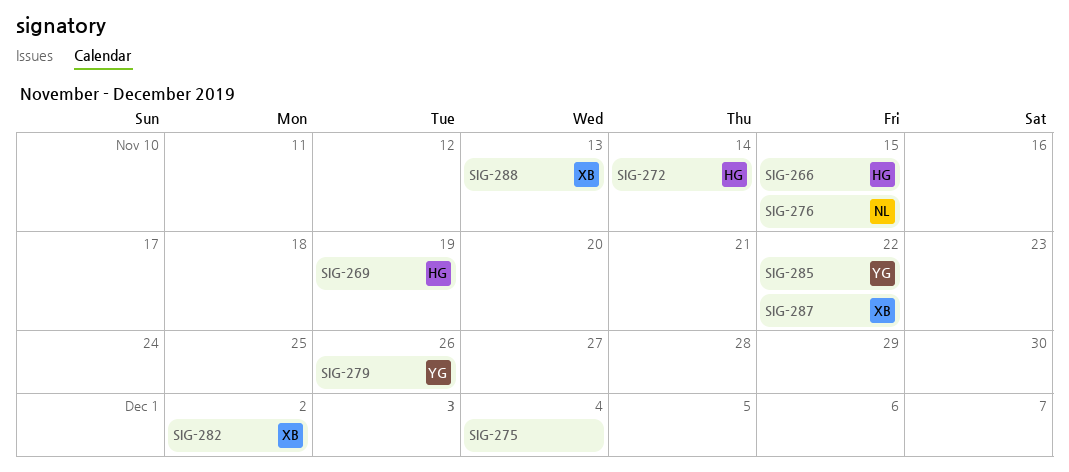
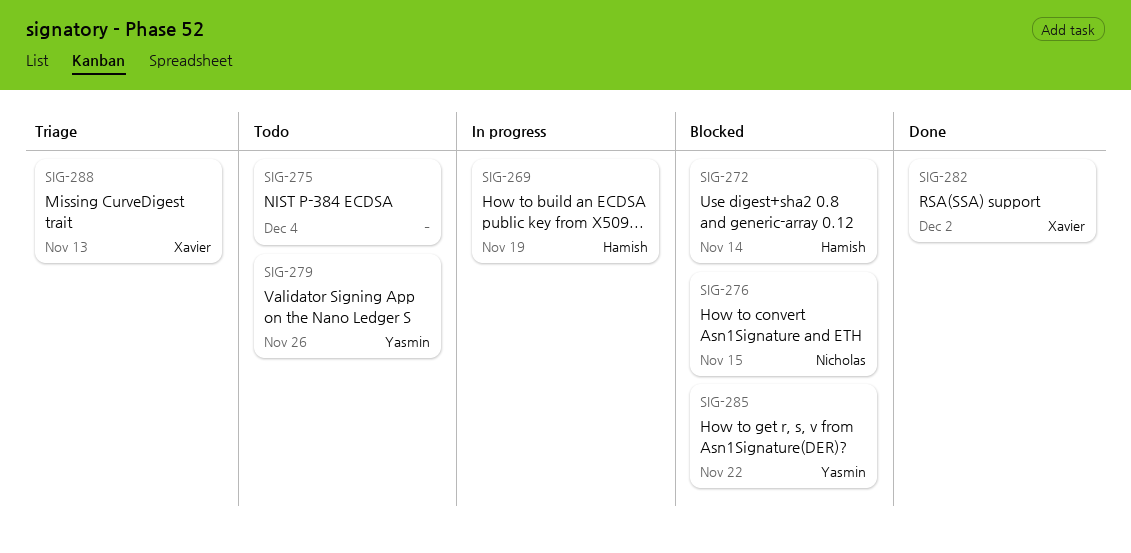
SIG-266: present -> none
SIG-287: present -> none

